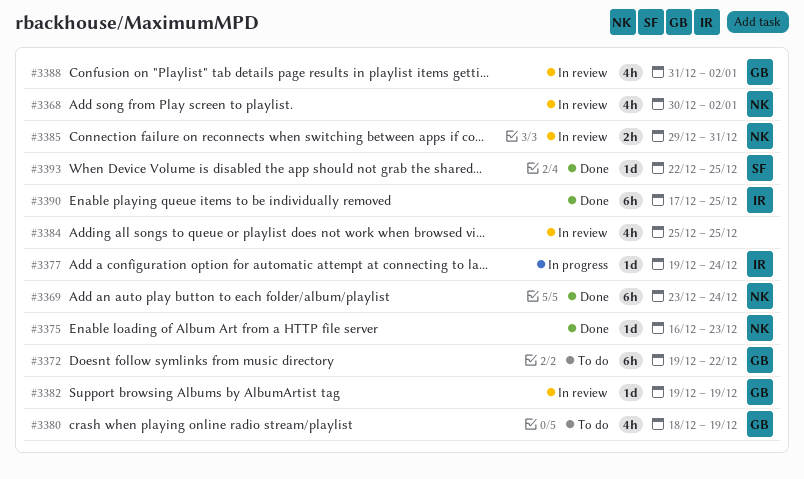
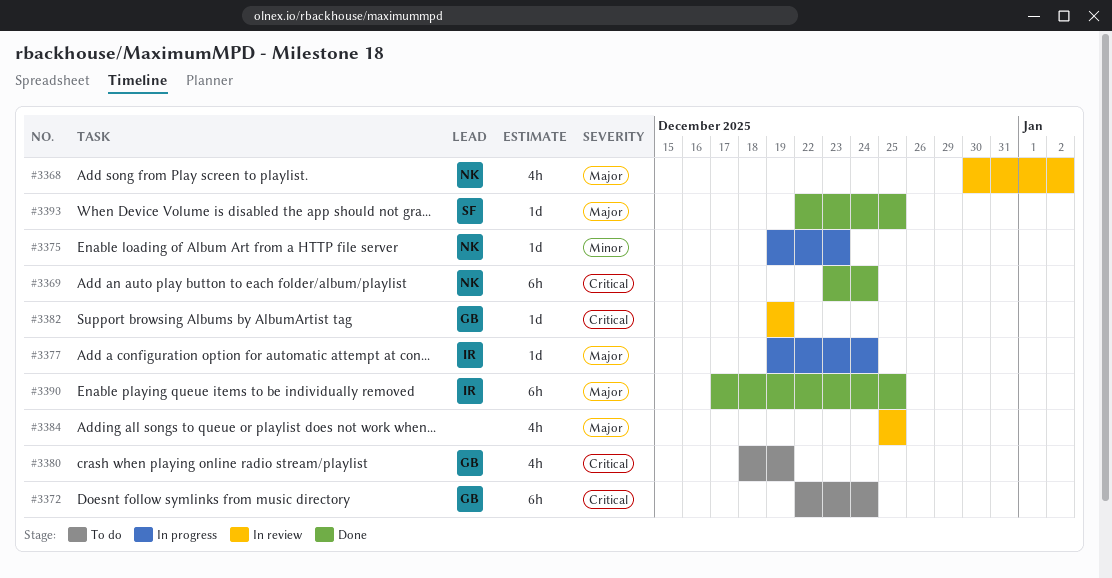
#3372, start: Dec 19 -> Dec 22
#3372, due: Dec 22 -> Dec 24
#3375, status: Done -> In progress
#3375, start: Dec 16 -> Dec 19
#3385: present -> none
#3388: present -> none

